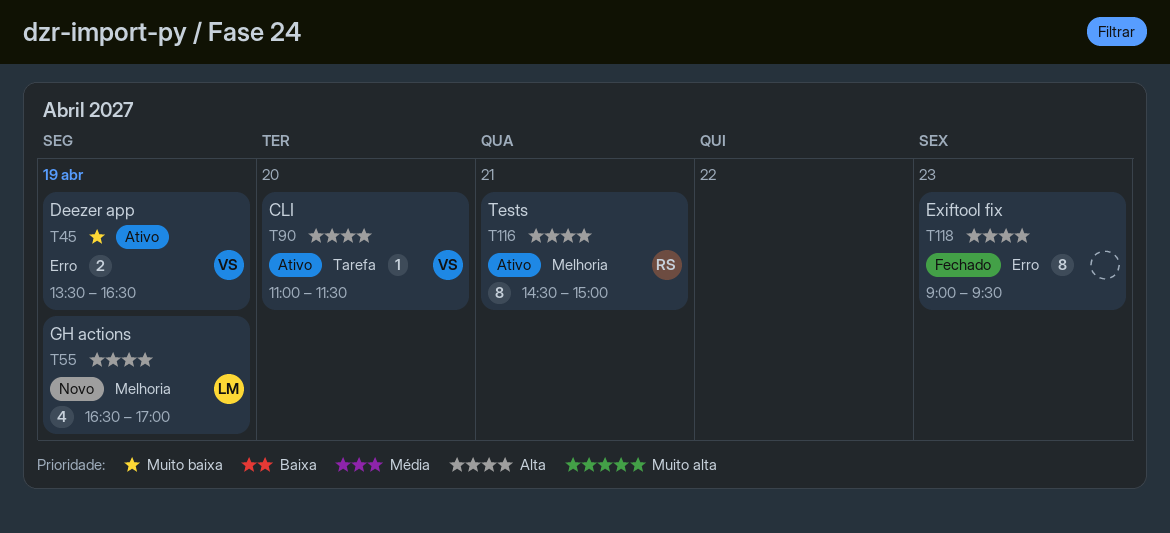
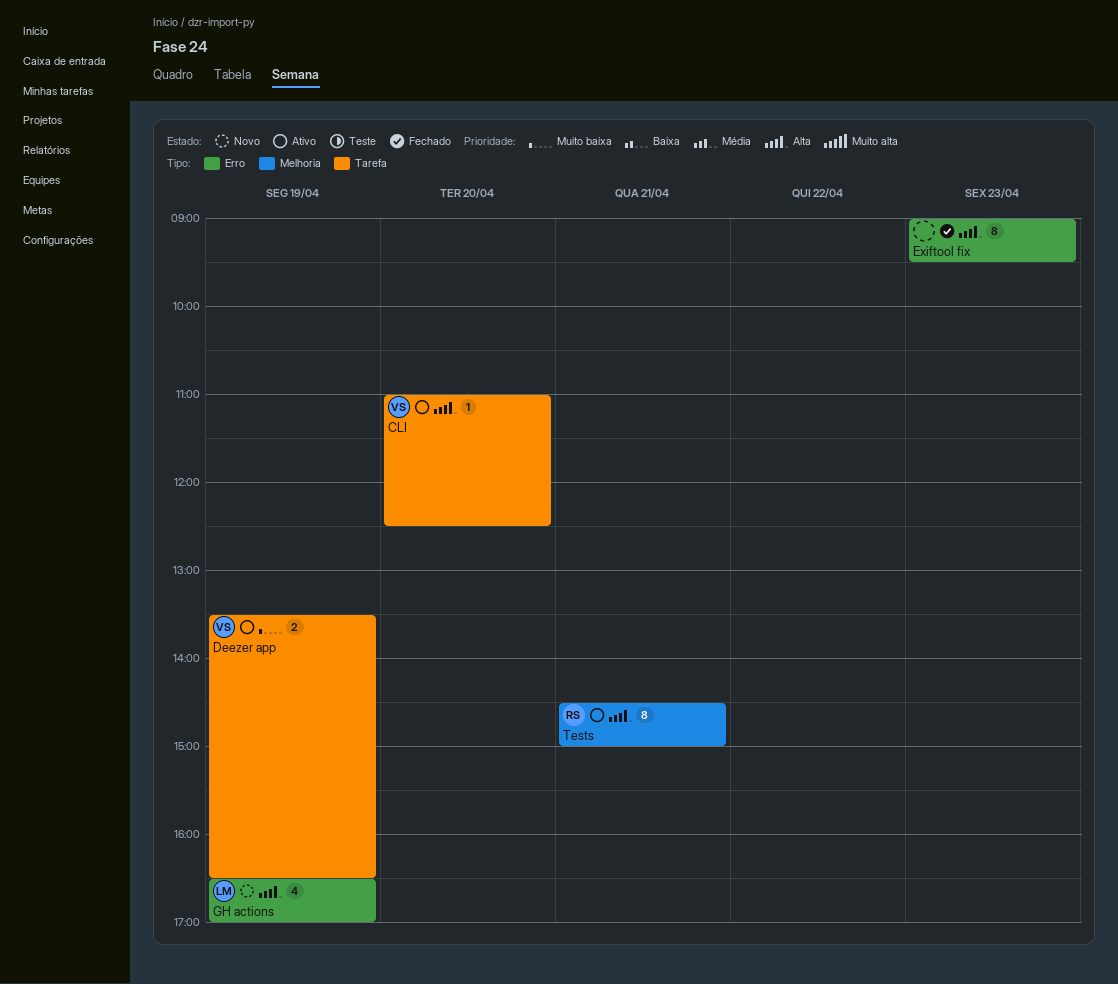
CLI, ends: 11:30 -> 12:30
Deezer app, label: Erro -> Tarefa
GH actions, label: Melhoria -> Erro

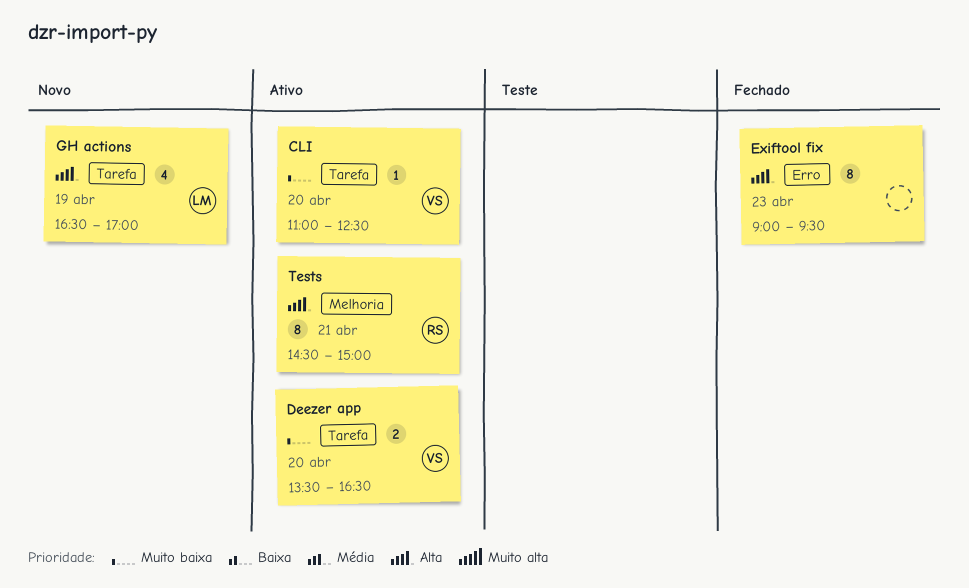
CLI, priority: Alta -> Muito baixa
Deezer app, day: Apr 19 -> Apr 20
GH actions, label: Erro -> Tarefa

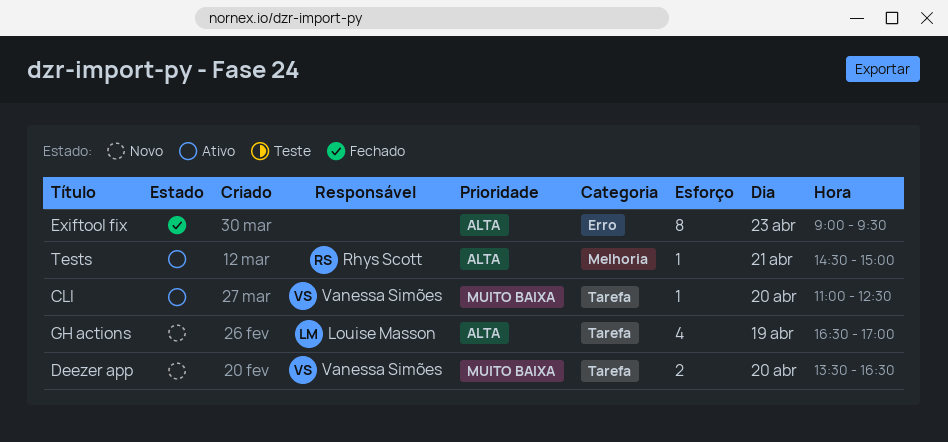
Deezer app, status: Ativo -> Novo
Tests, estimate: 8 -> 1

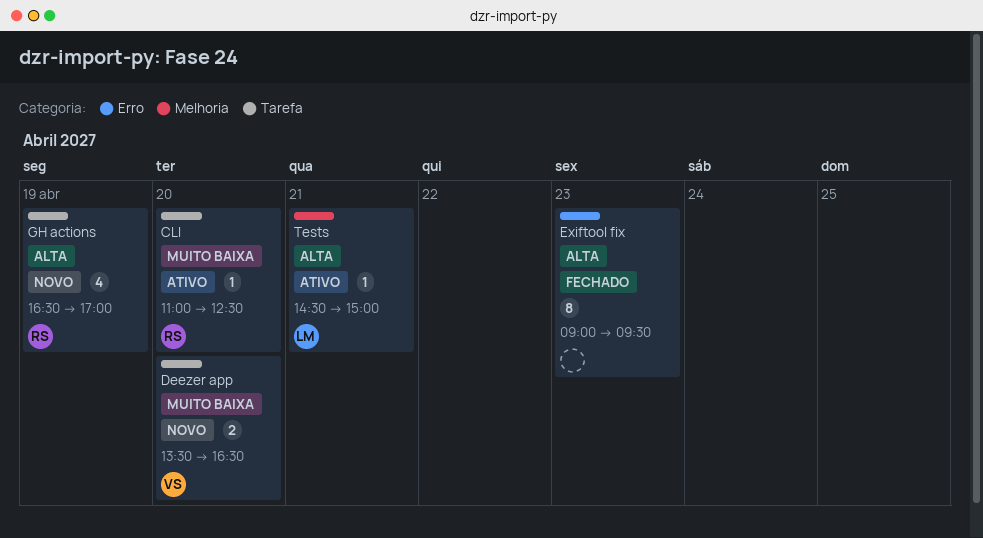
CLI, owner: Vanessa Simões -> Rhys Scott
GH actions, owner: Louise Masson -> Rhys Scott
Tests, owner: Rhys Scott -> Louise Masson

